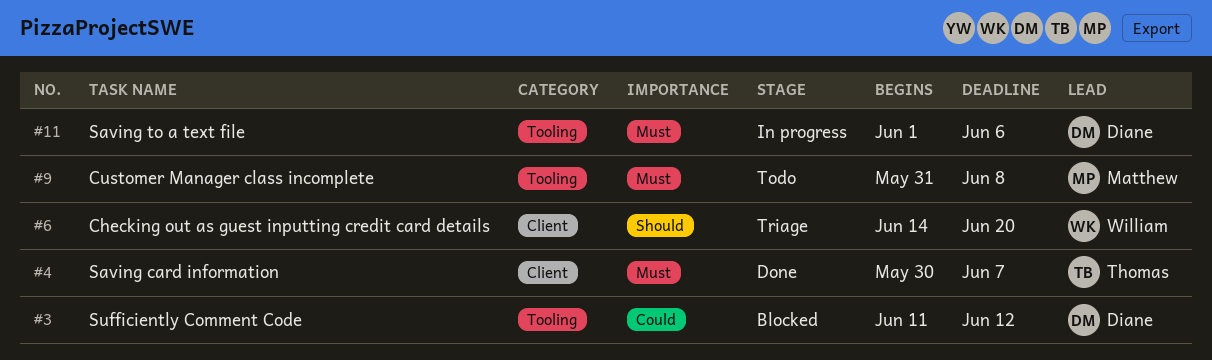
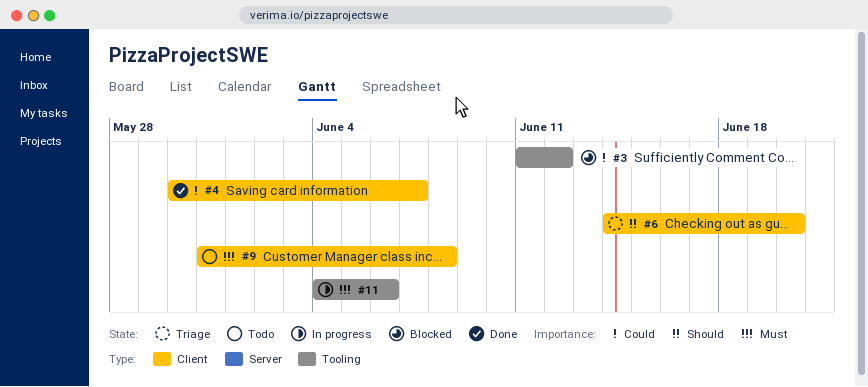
#4, priority: Must -> Could
#9, label: Tooling -> Client
#11, start: Jun 1 -> Jun 4

